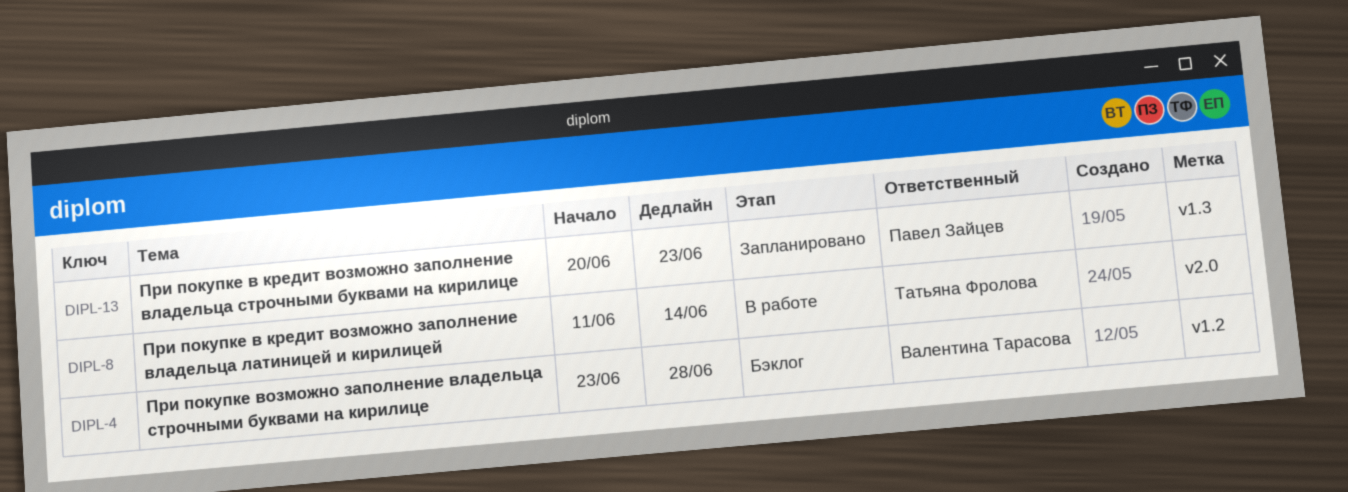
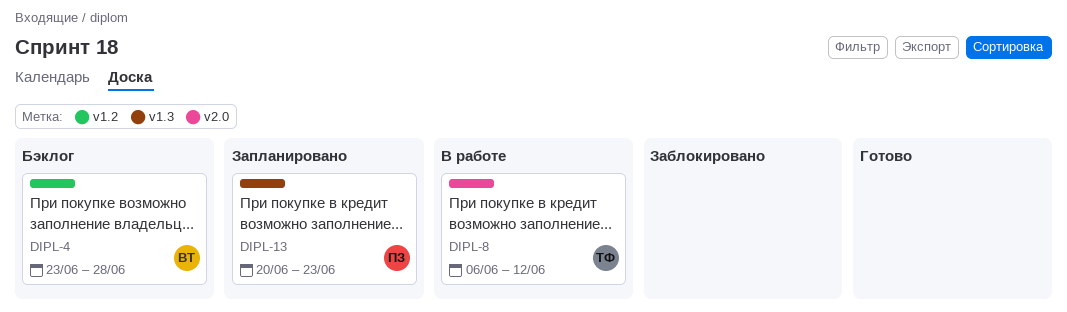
DIPL-8, start: Jun 11 -> Jun 6
DIPL-8, due: Jun 14 -> Jun 12

